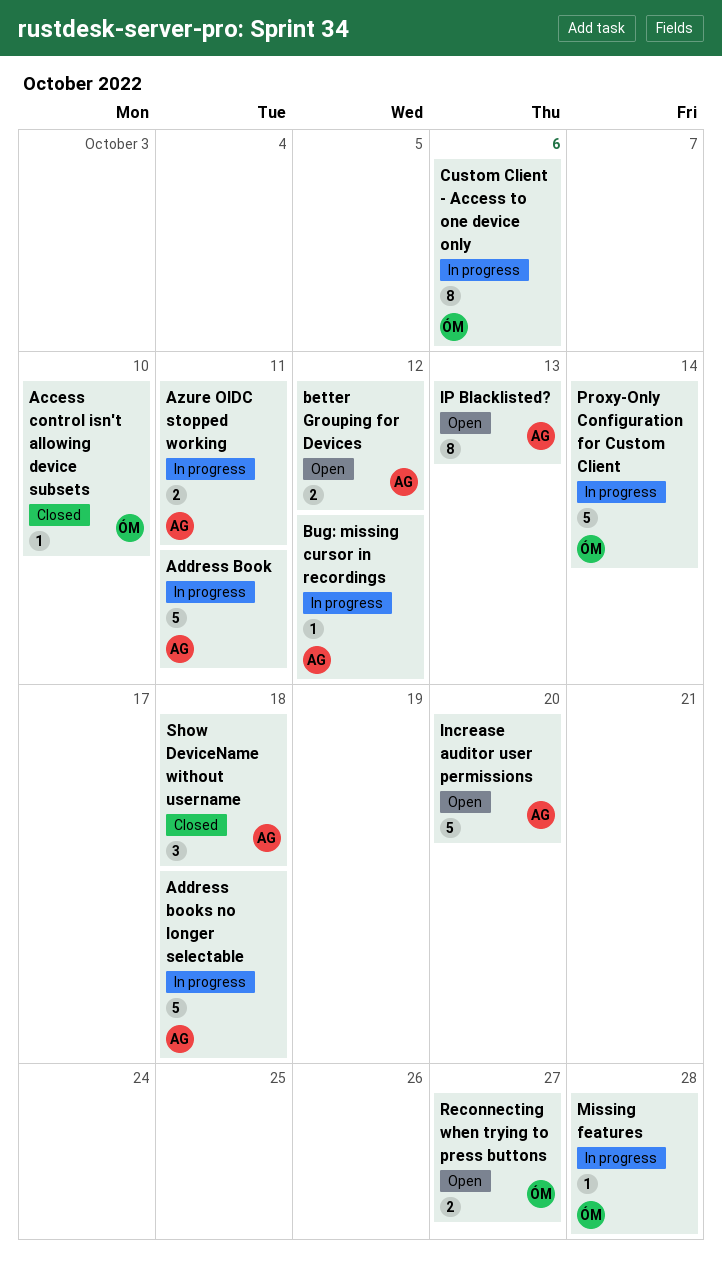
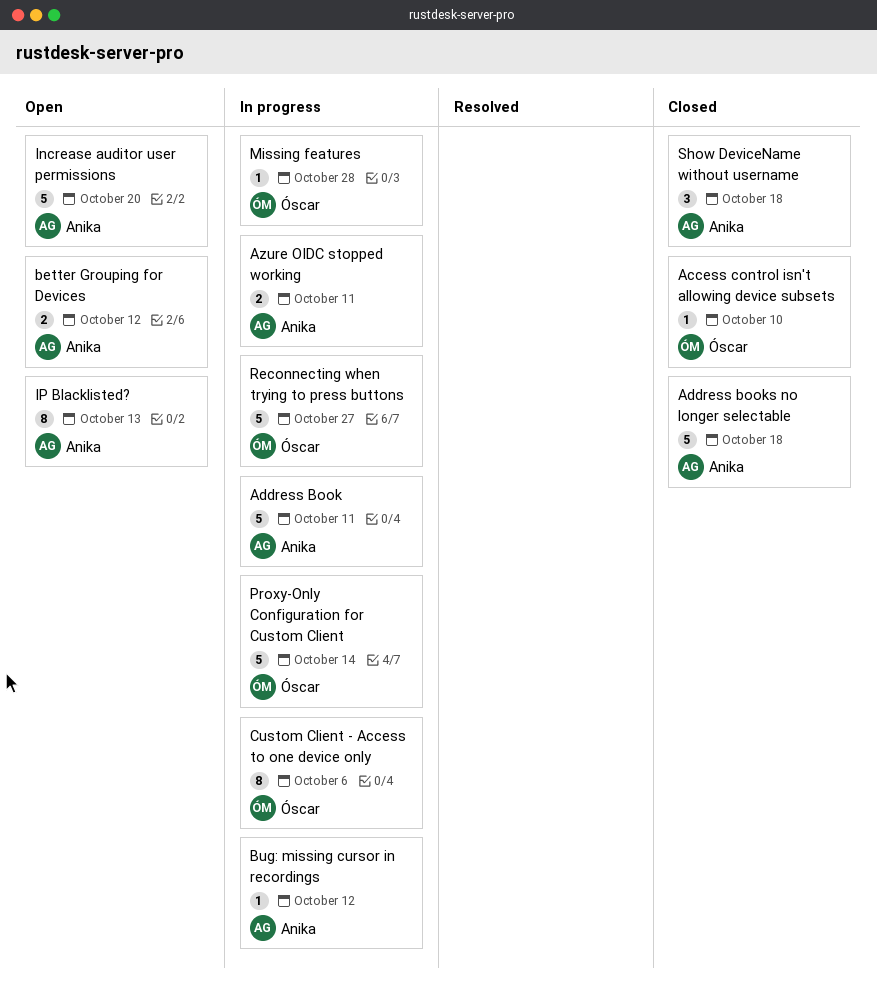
Address books no longer selectable, status: In progress -> Closed
Reconnecting when trying to press buttons, status: Open -> In progress
Reconnecting when trying to press buttons, estimate: 2 -> 5

